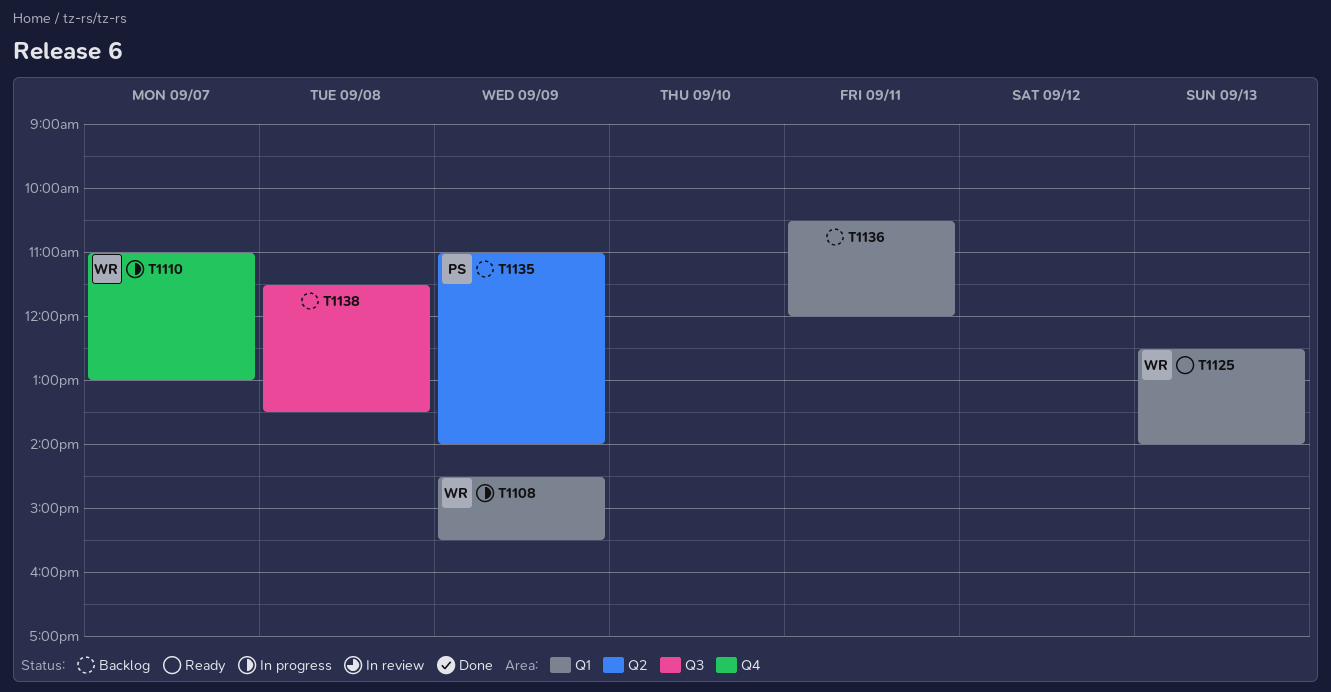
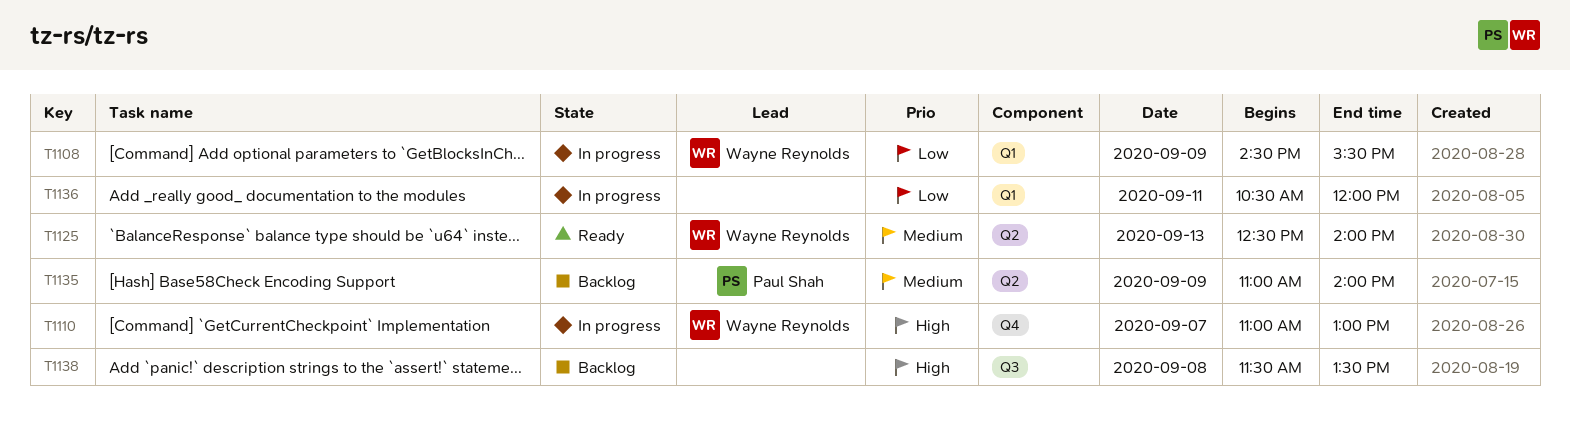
T1125, label: Q1 -> Q2
T1136, status: Backlog -> In progress

